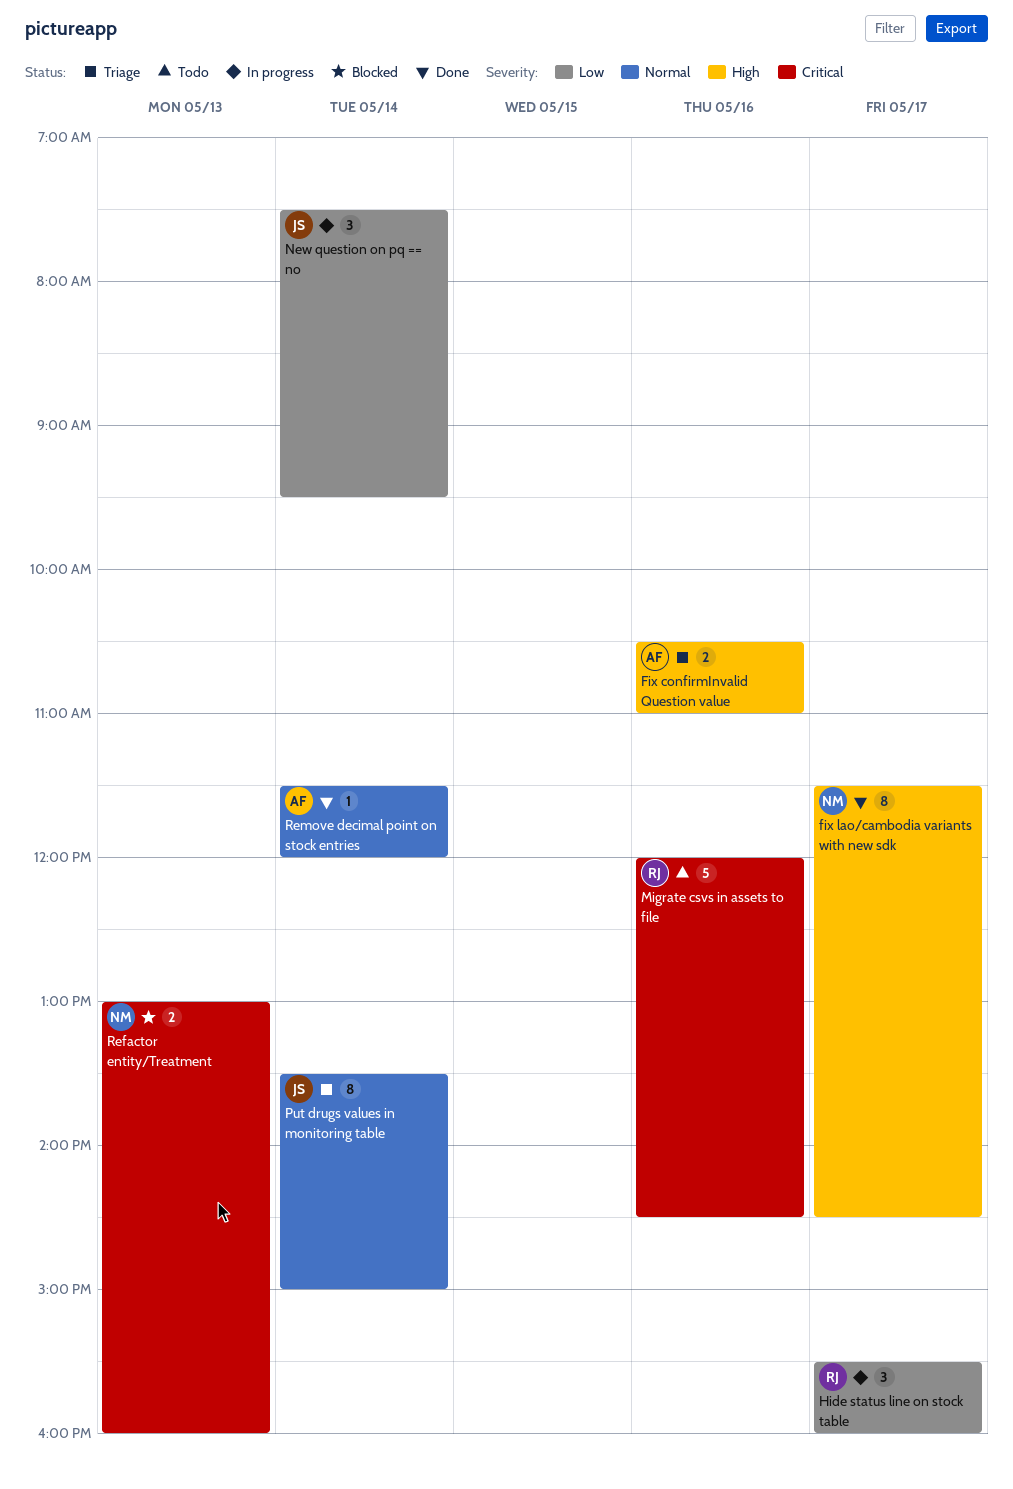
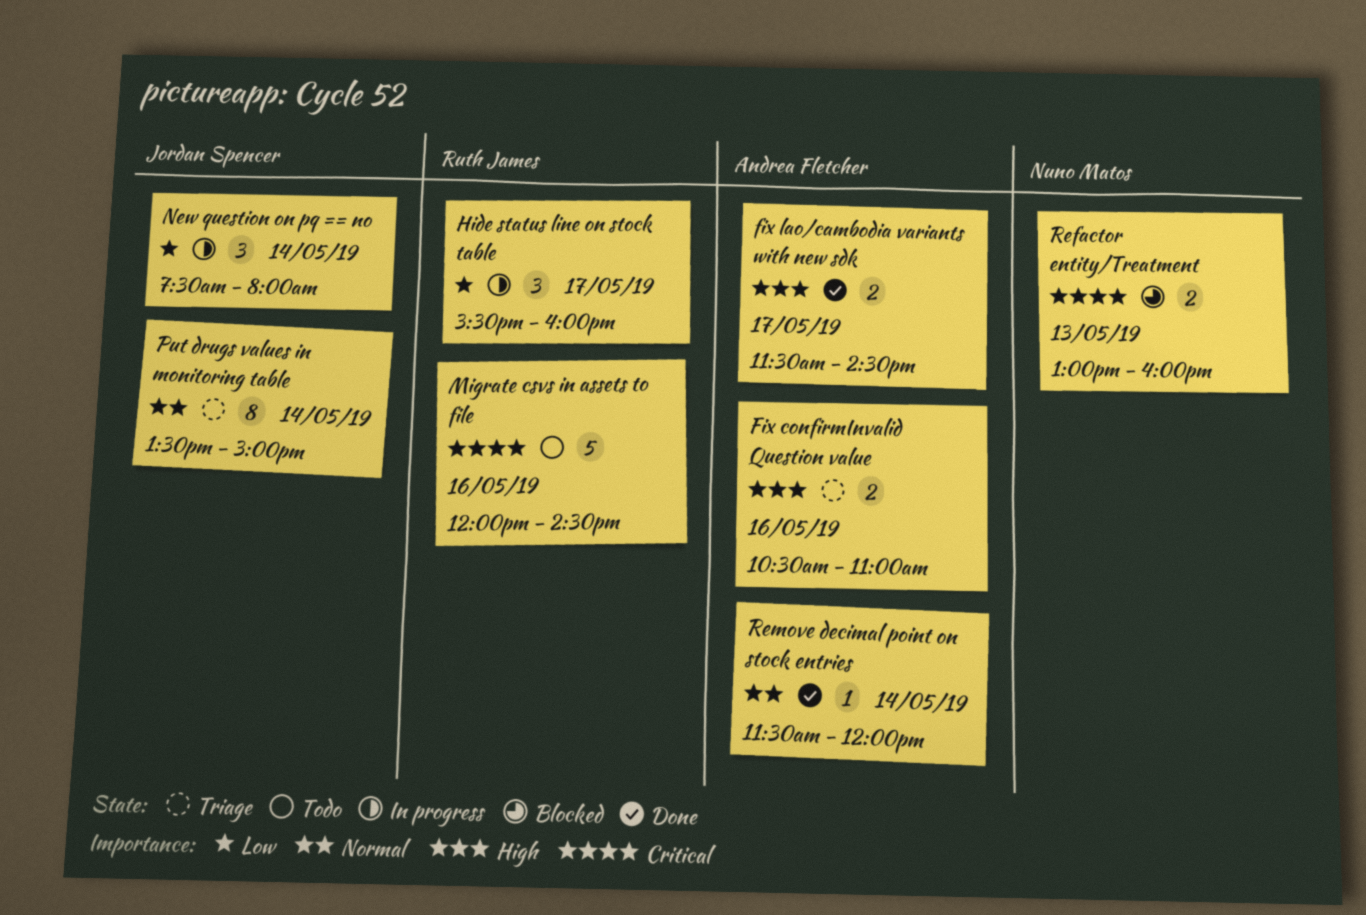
fix lao/cambodia variants with new sdk, owner: Nuno Matos -> Andrea Fletcher
fix lao/cambodia variants with new sdk, estimate: 8 -> 2
New question on pq == no, ends: 09:30 -> 08:00

